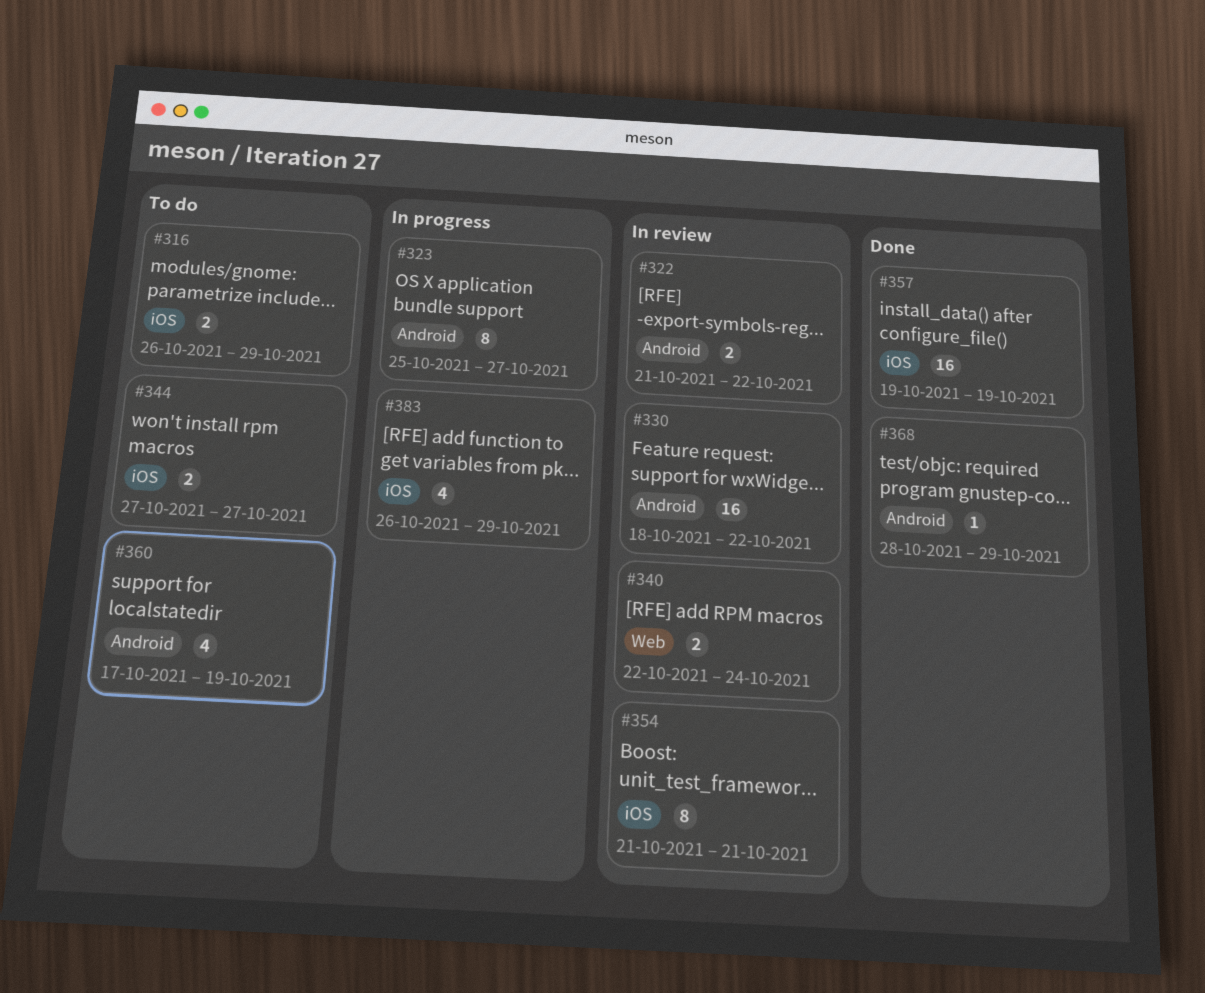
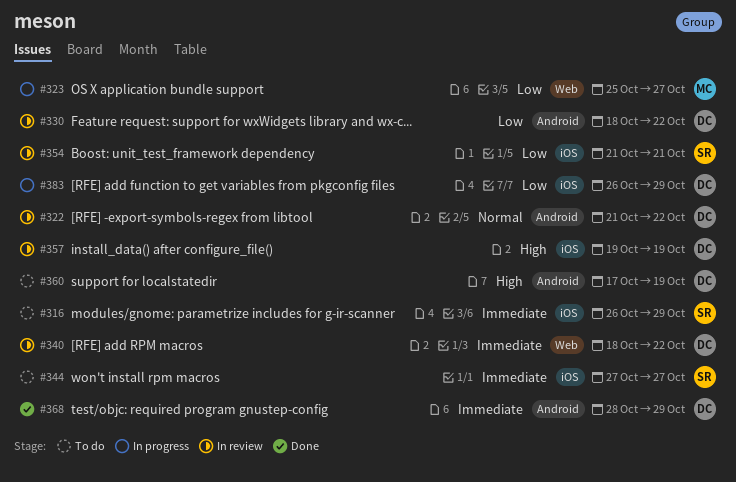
#323, label: Android -> Web
#340, start: Oct 22 -> Oct 18
#340, due: Oct 24 -> Oct 22
#357, status: Done -> In review

